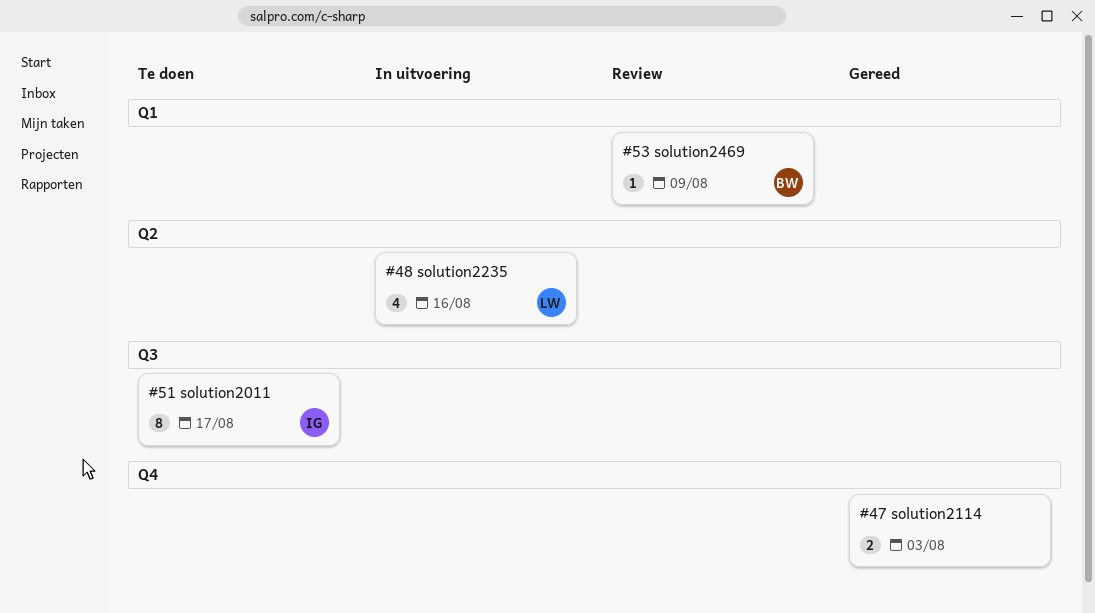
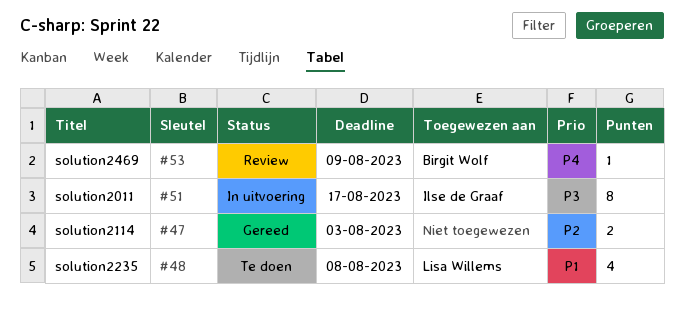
#48, status: In uitvoering -> Te doen
#48, due: Aug 16 -> Aug 8
#51, status: Te doen -> In uitvoering

